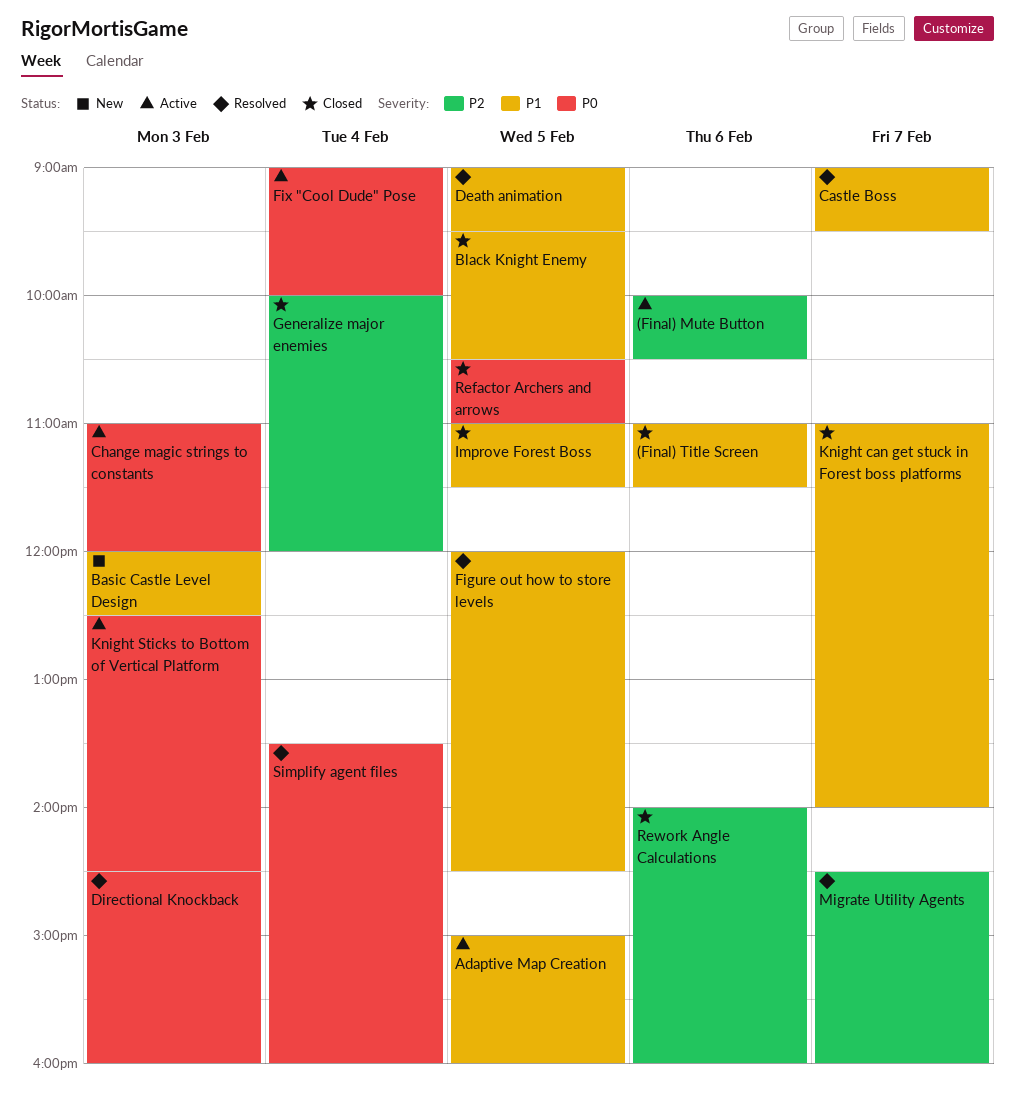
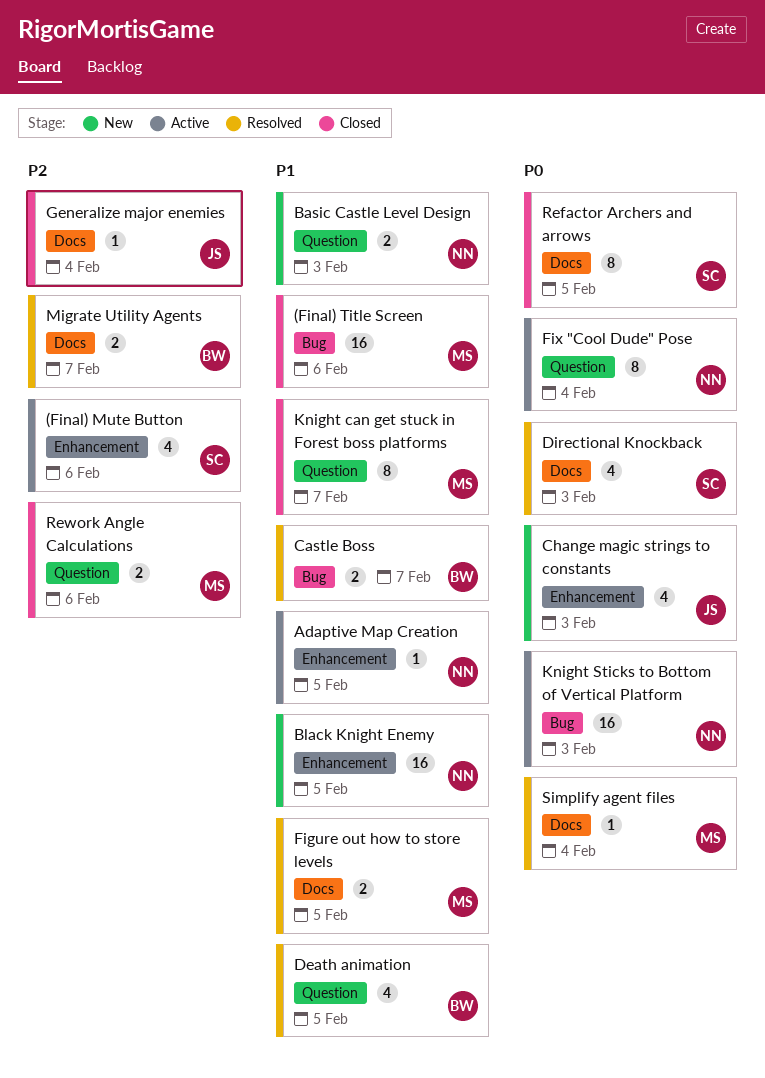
Black Knight Enemy, status: Closed -> New
Change magic strings to constants, status: Active -> New
Improve Forest Boss: present -> none

